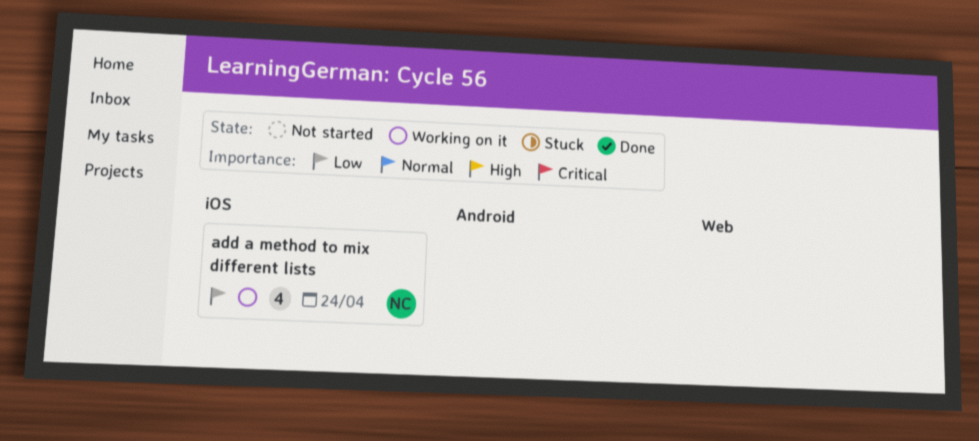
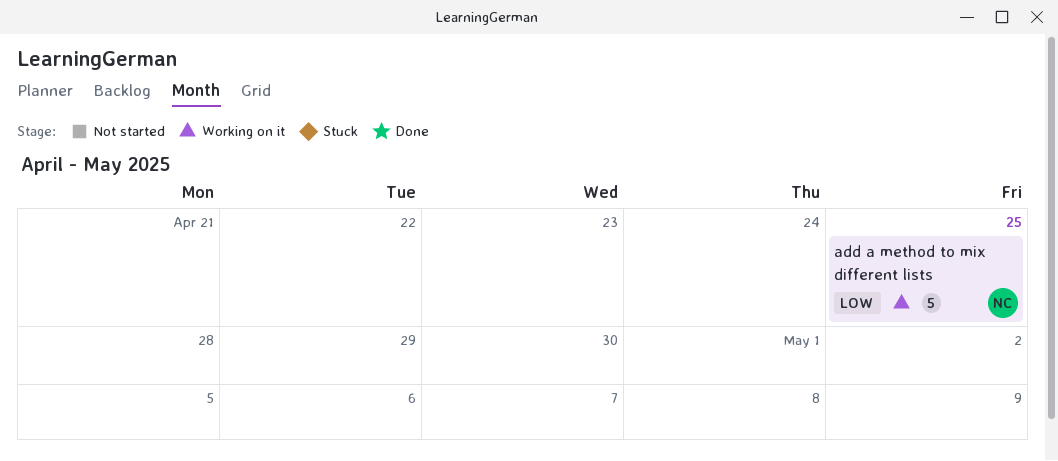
add a method to mix different lists, estimate: 4 -> 5
add a method to mix different lists, due: Apr 24 -> Apr 25

